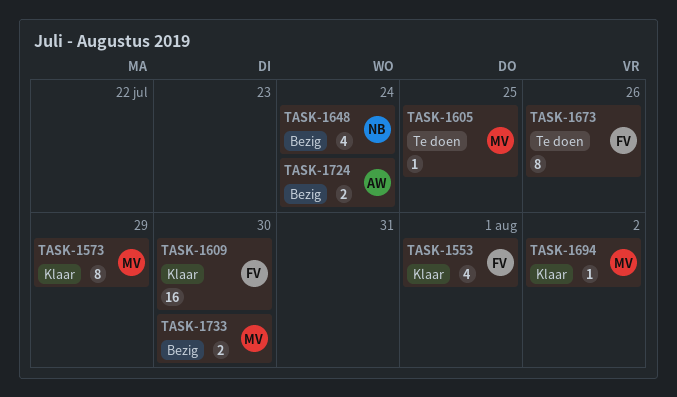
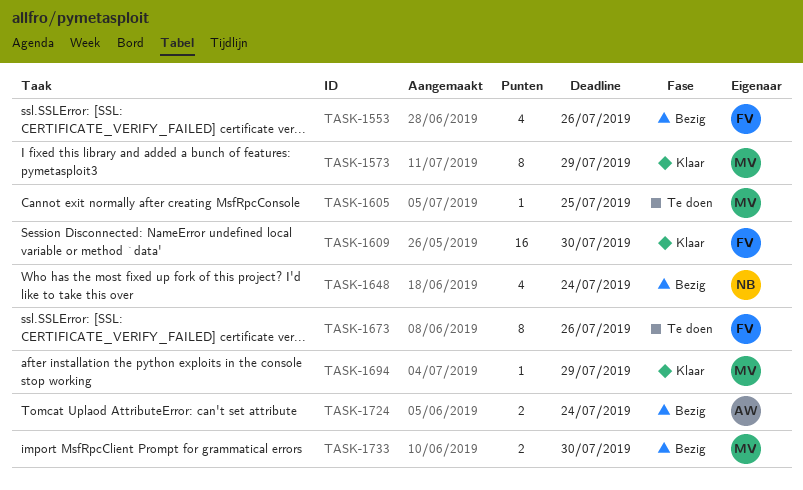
TASK-1553, status: Klaar -> Bezig
TASK-1553, due: Aug 1 -> Jul 26
TASK-1694, due: Aug 2 -> Jul 29

